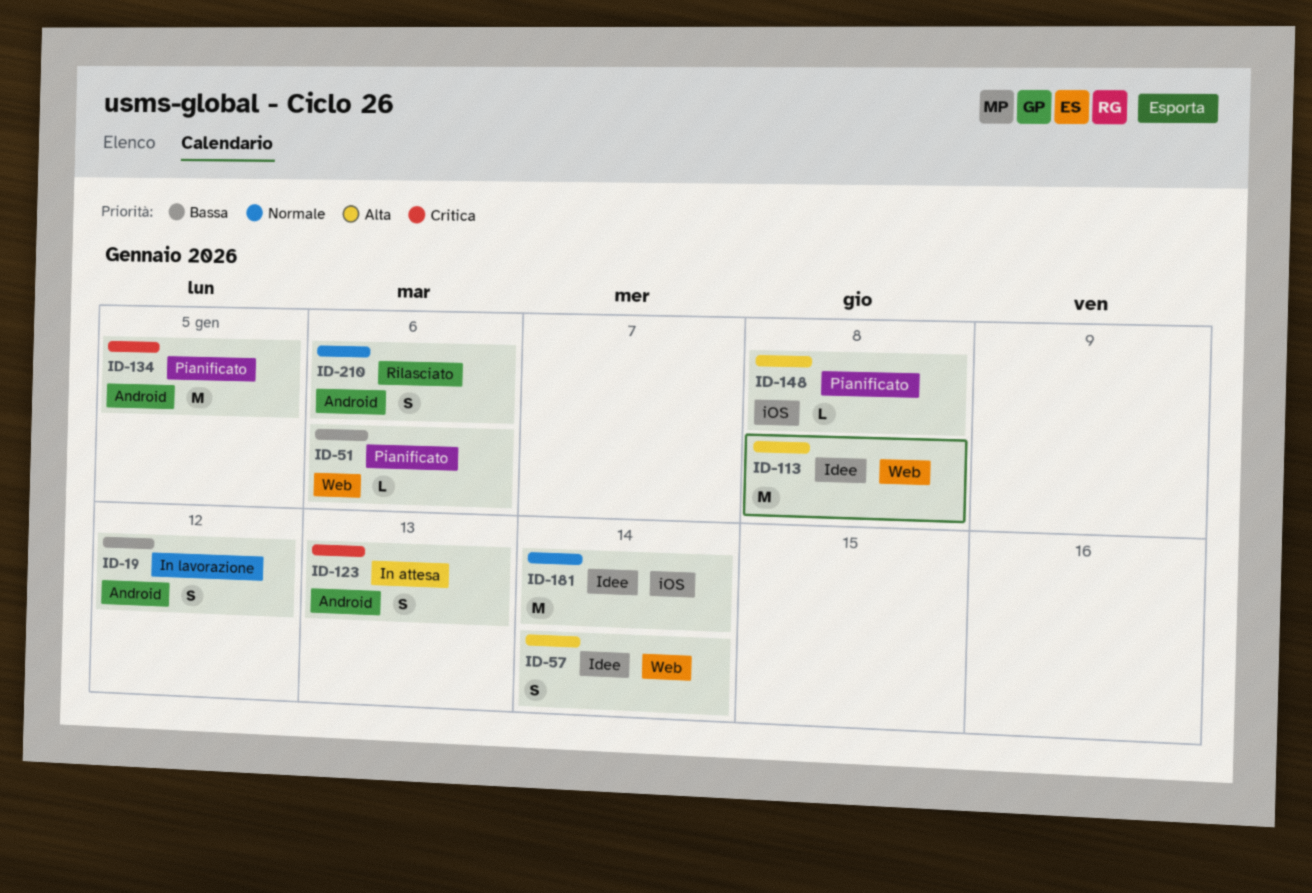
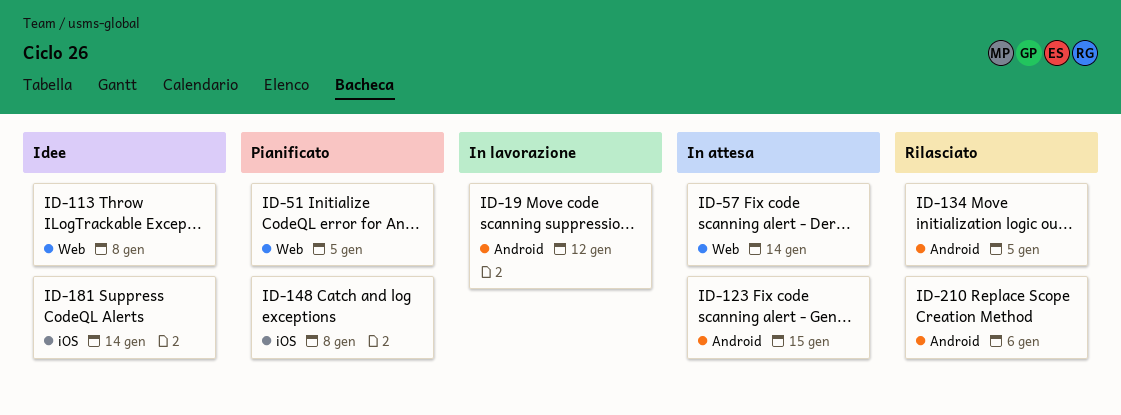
ID-51, due: Jan 6 -> Jan 5
ID-57, status: Idee -> In attesa
ID-123, due: Jan 13 -> Jan 15
ID-134, status: Pianificato -> Rilasciato

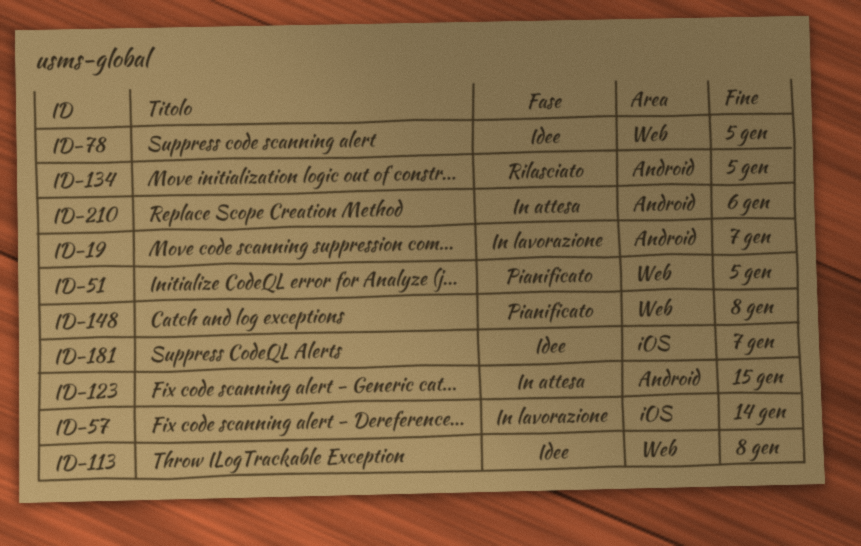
ID-19, due: Jan 12 -> Jan 7
ID-57, status: In attesa -> In lavorazione
ID-57, label: Web -> iOS
ID-78: none -> present
ID-148, label: iOS -> Web
ID-181, due: Jan 14 -> Jan 7
ID-210, status: Rilasciato -> In attesa

